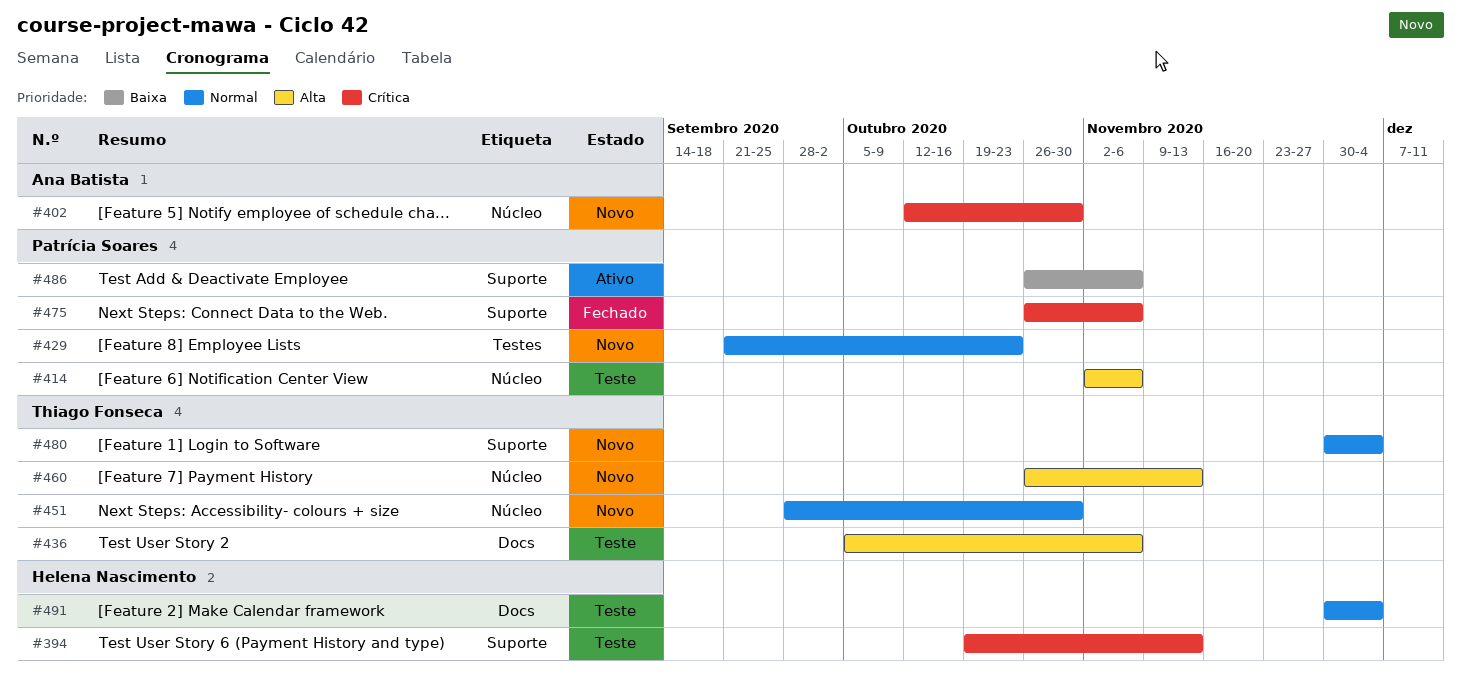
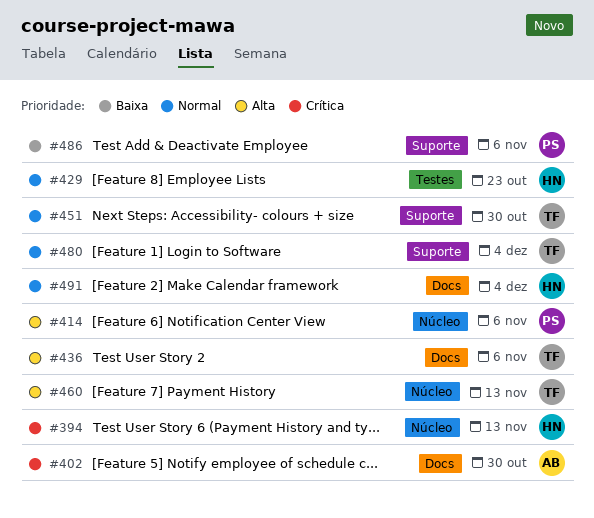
#394, label: Suporte -> Núcleo
#402, label: Núcleo -> Docs
#429, owner: Patrícia Soares -> Helena Nascimento
#451, label: Núcleo -> Suporte
#475: present -> none

